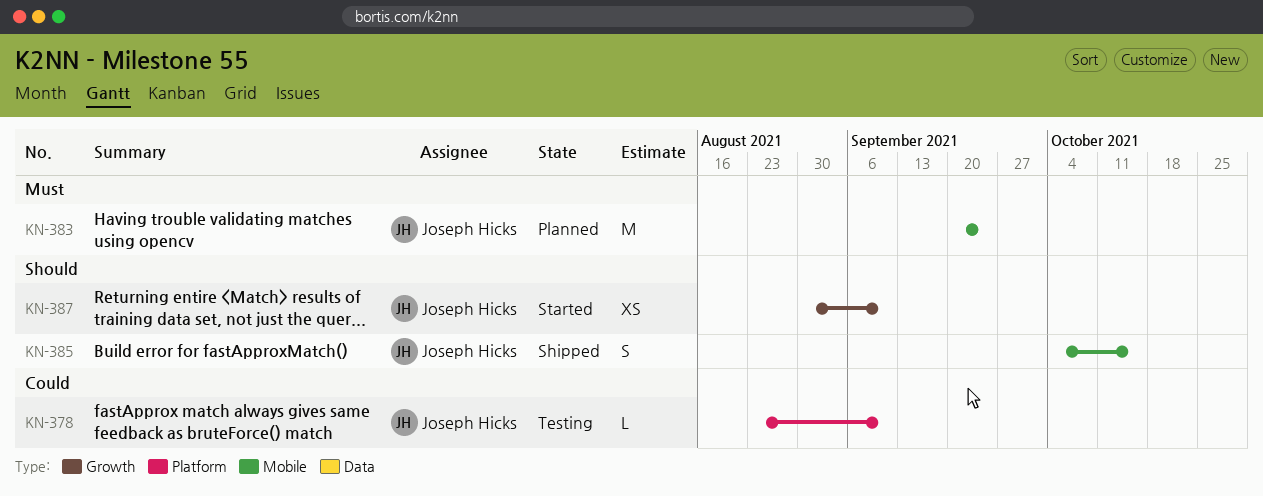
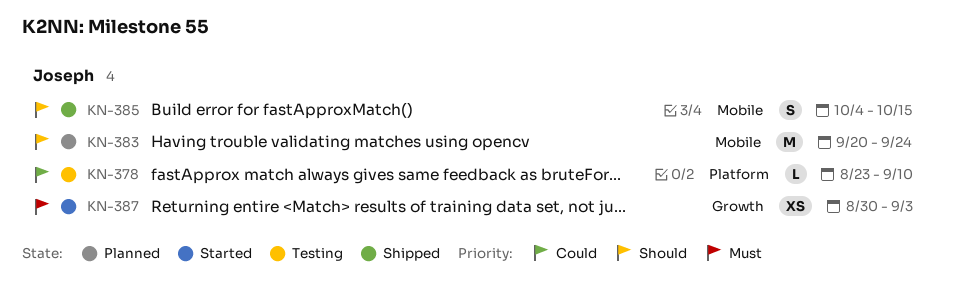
KN-383, priority: Must -> Should
KN-387, priority: Should -> Must
KN-387, due: Sep 10 -> Sep 3

